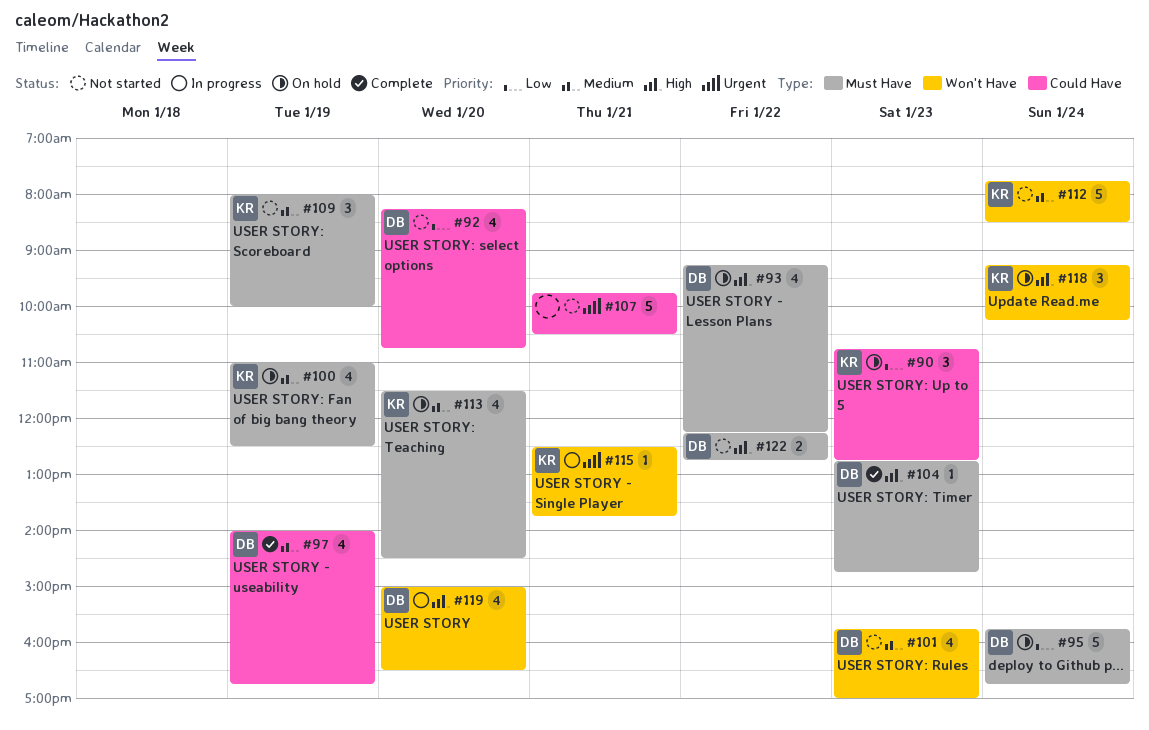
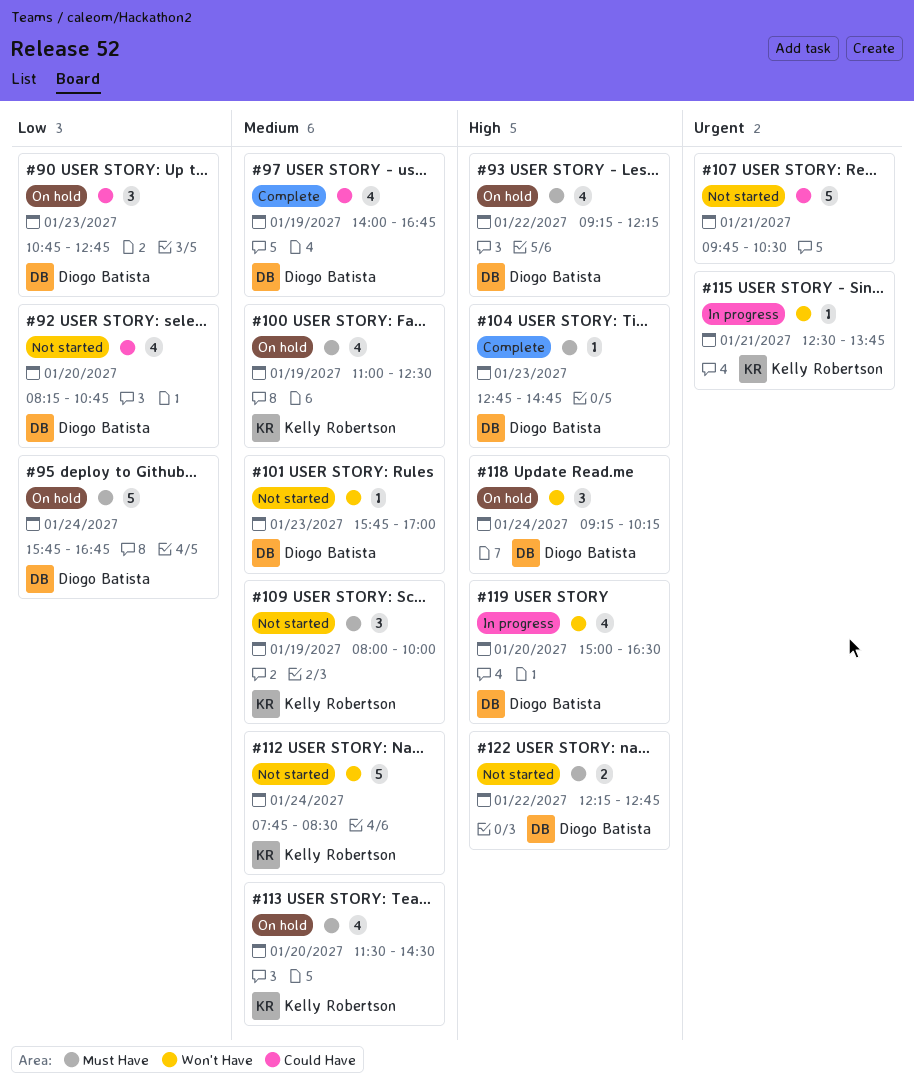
#90, owner: Kelly Robertson -> Diogo Batista
#101, estimate: 4 -> 1
#118, owner: Kelly Robertson -> Diogo Batista

